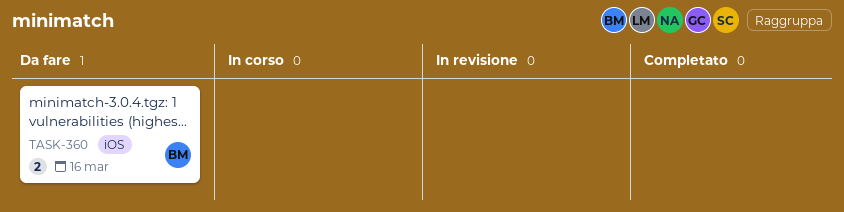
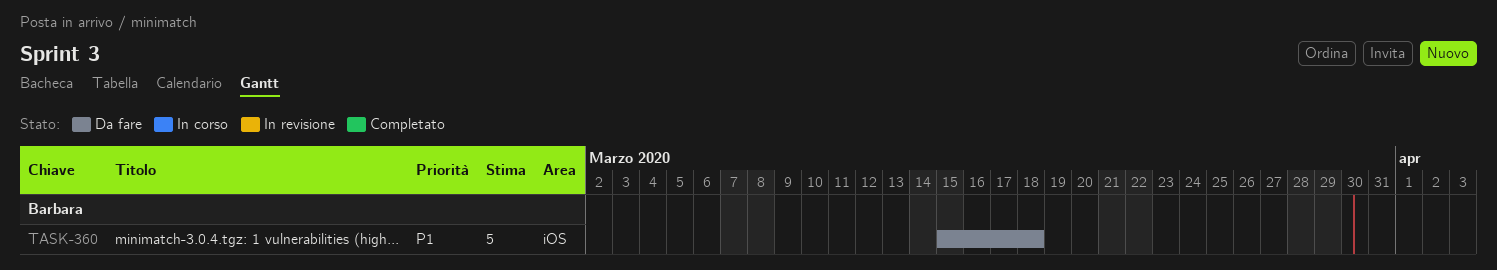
TASK-360, estimate: 2 -> 5
TASK-360, due: Mar 16 -> Mar 18

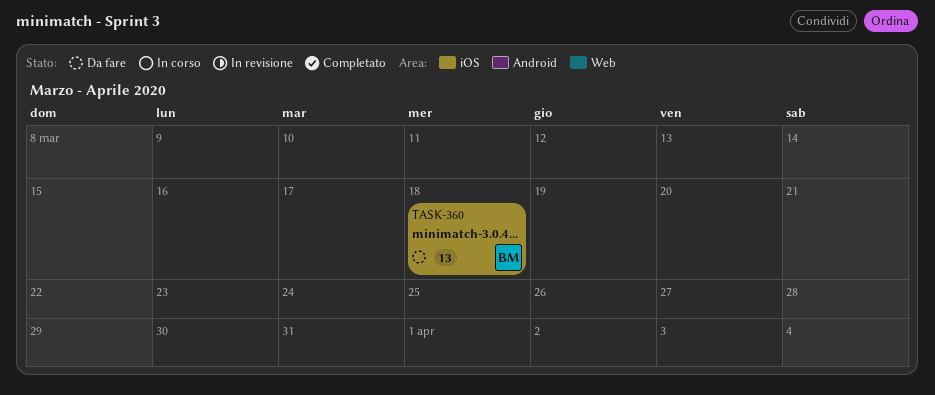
TASK-360, estimate: 5 -> 13

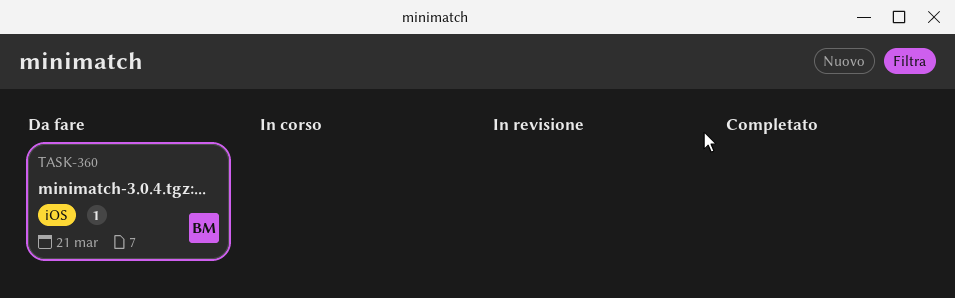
TASK-360, estimate: 13 -> 1
TASK-360, due: Mar 18 -> Mar 21

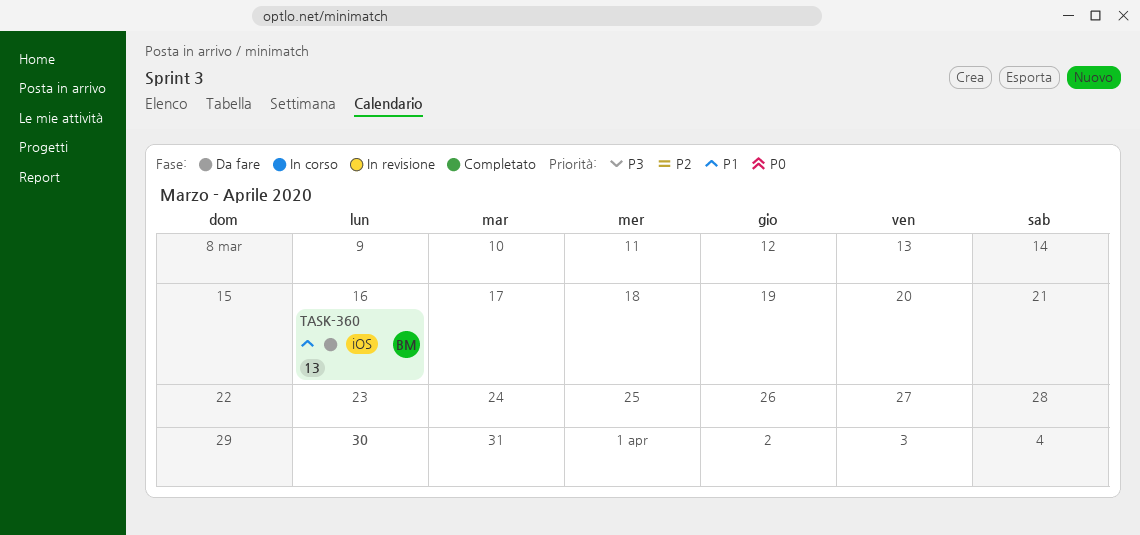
TASK-360, estimate: 1 -> 13
TASK-360, due: Mar 21 -> Mar 16

